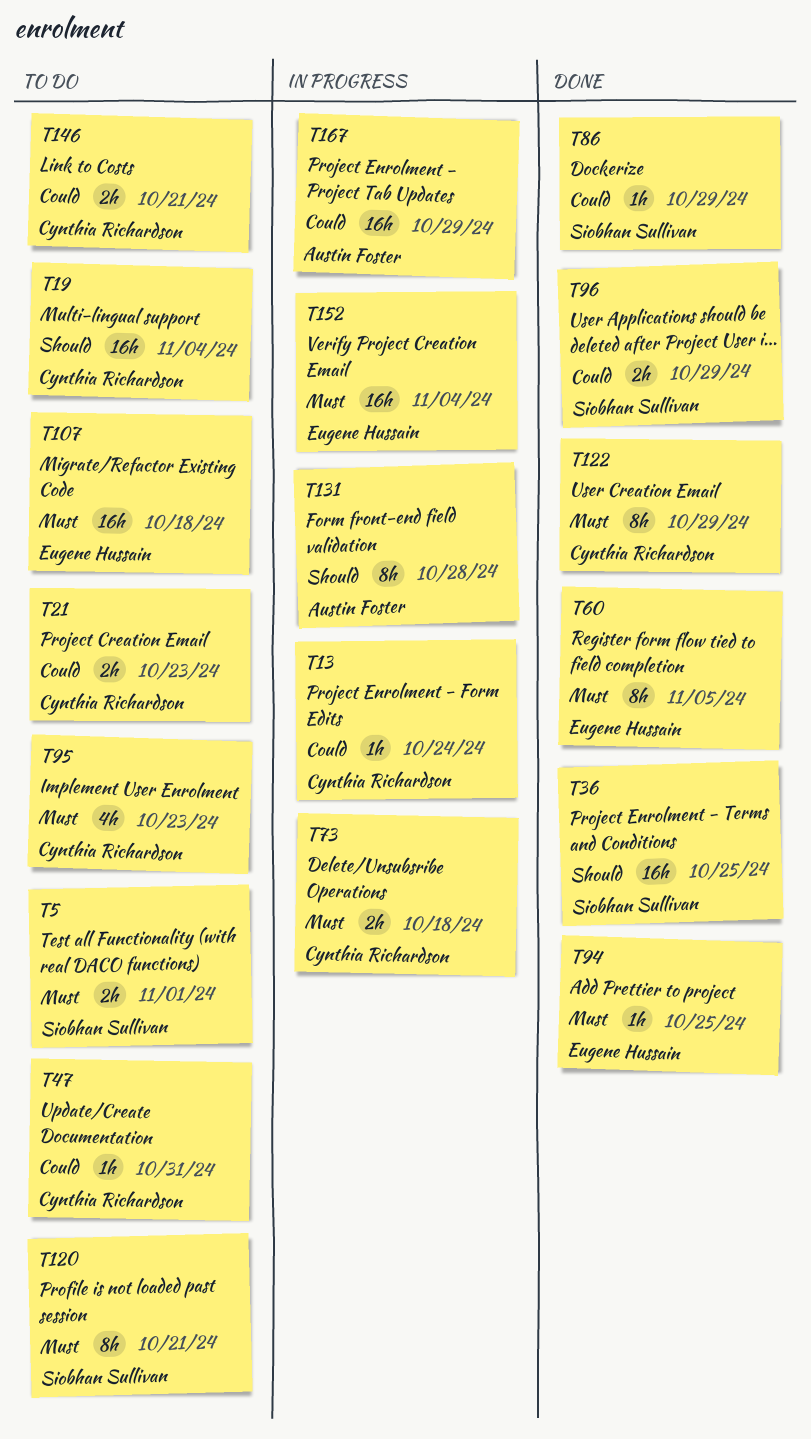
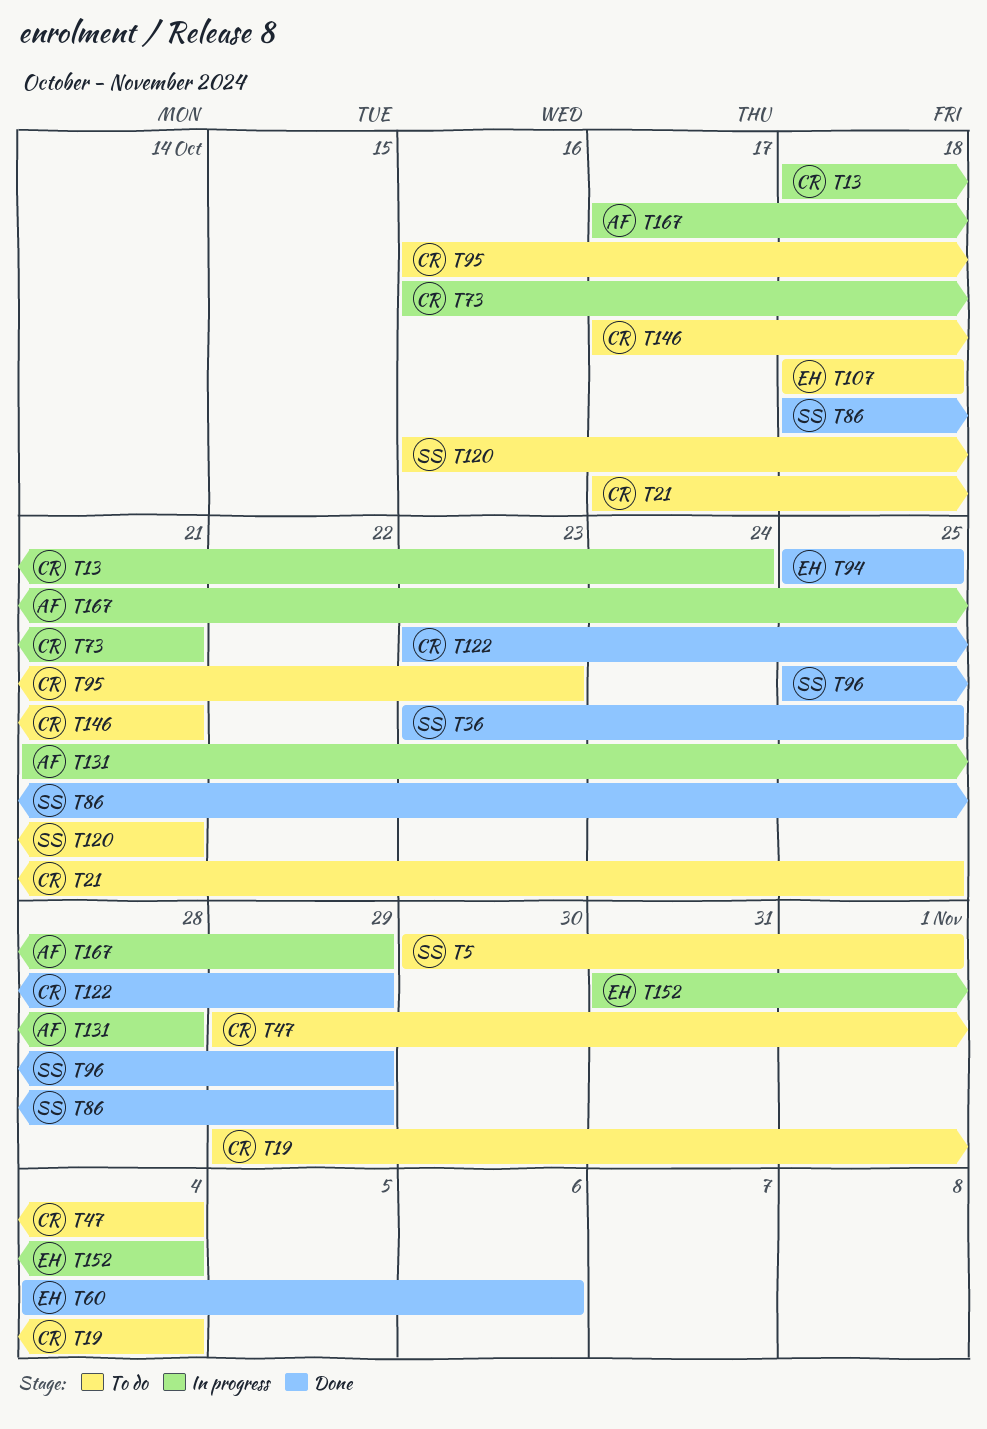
T21, due: Oct 23 -> Oct 25
T47, due: Oct 31 -> Nov 4
T60, due: Nov 5 -> Nov 6
T73, due: Oct 18 -> Oct 21

